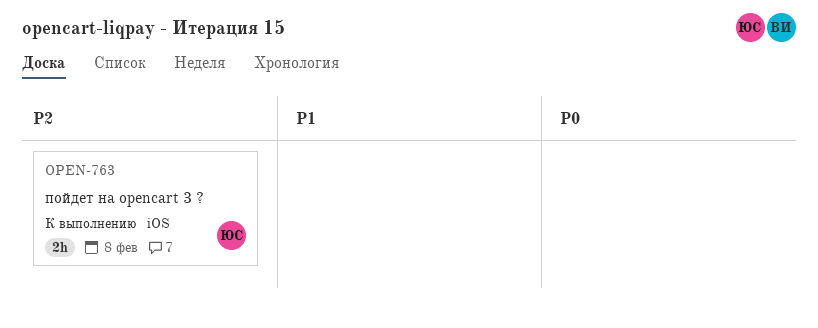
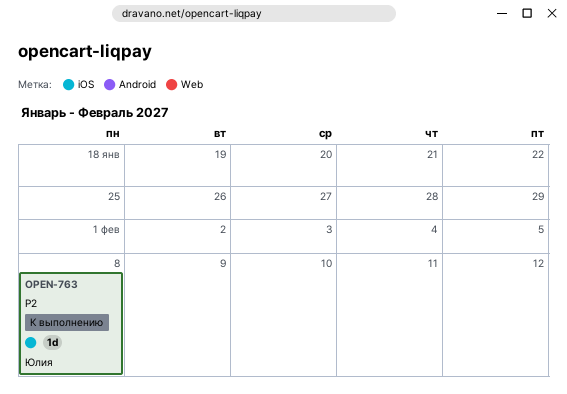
OPEN-763, estimate: 2h -> 1d

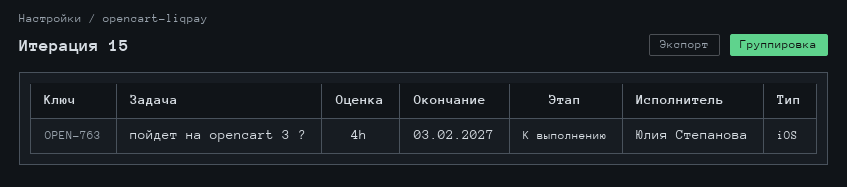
OPEN-763, estimate: 1d -> 4h
OPEN-763, due: Feb 8 -> Feb 3

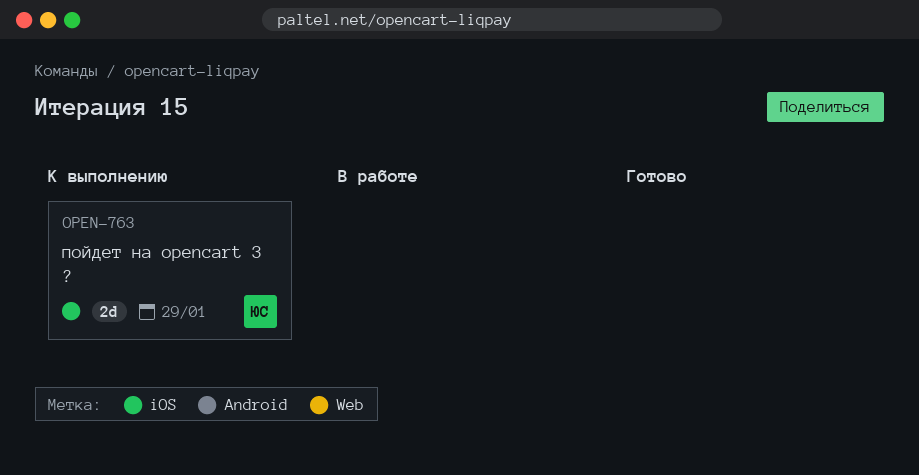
OPEN-763, estimate: 4h -> 2d
OPEN-763, due: Feb 3 -> Jan 29

